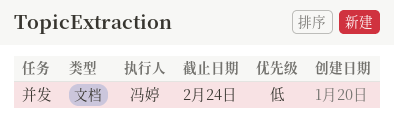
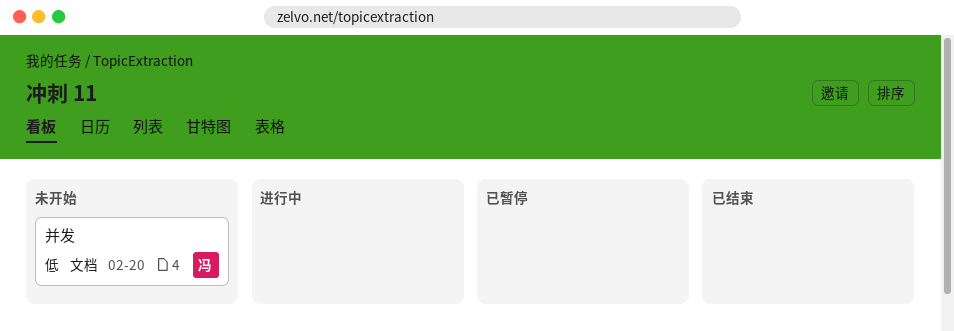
并发, due: Feb 24 -> Feb 20

